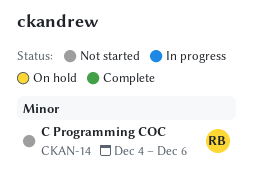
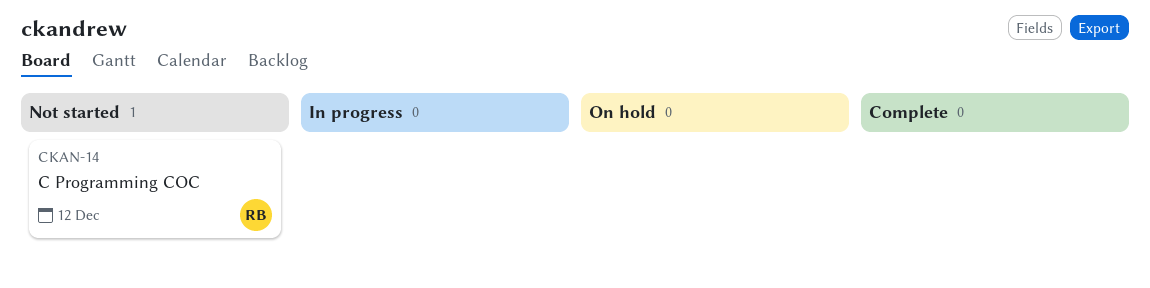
CKAN-14, due: Dec 6 -> Dec 12

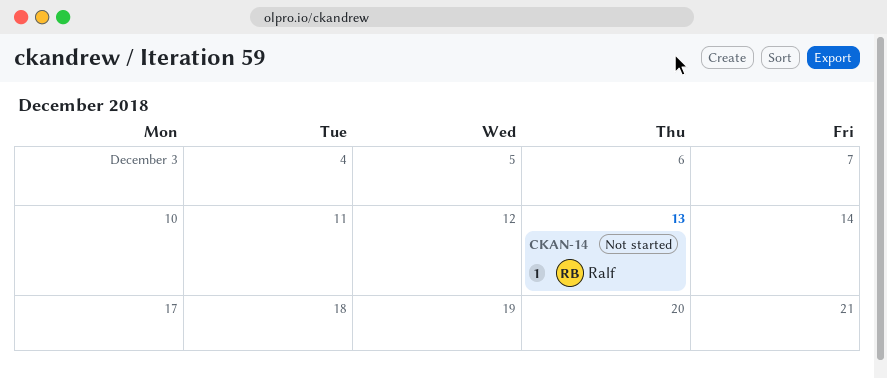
CKAN-14, due: Dec 12 -> Dec 13

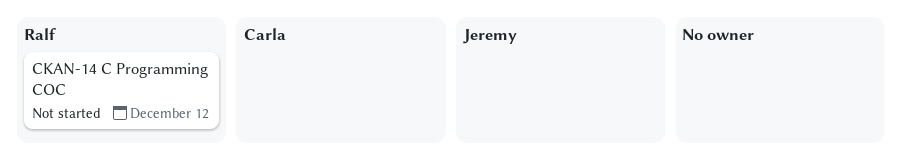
CKAN-14, due: Dec 13 -> Dec 12

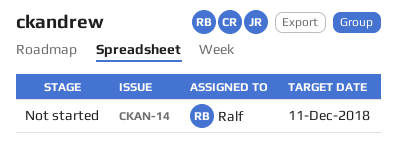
CKAN-14, due: Dec 12 -> Dec 11

